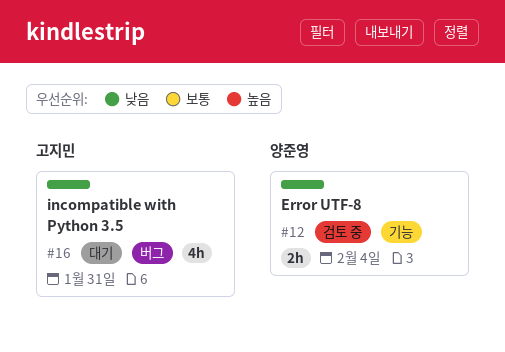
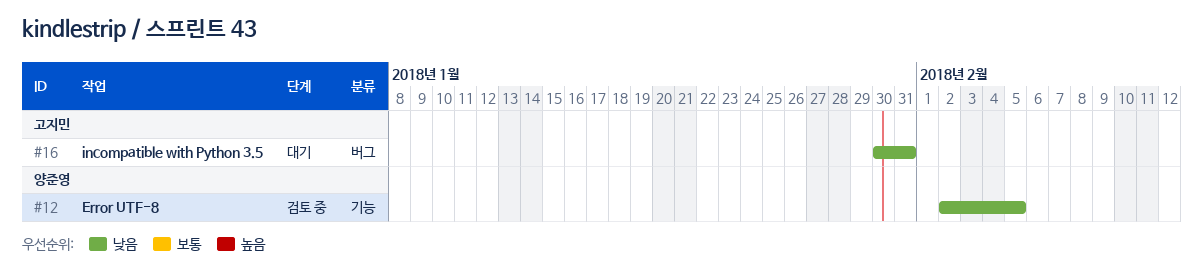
#12, due: Feb 4 -> Feb 5

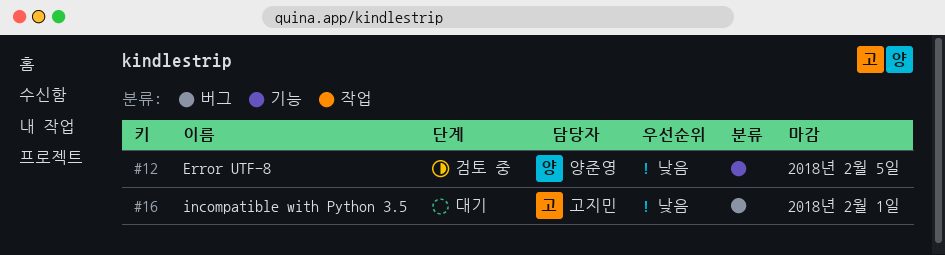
#16, due: Jan 31 -> Feb 1

